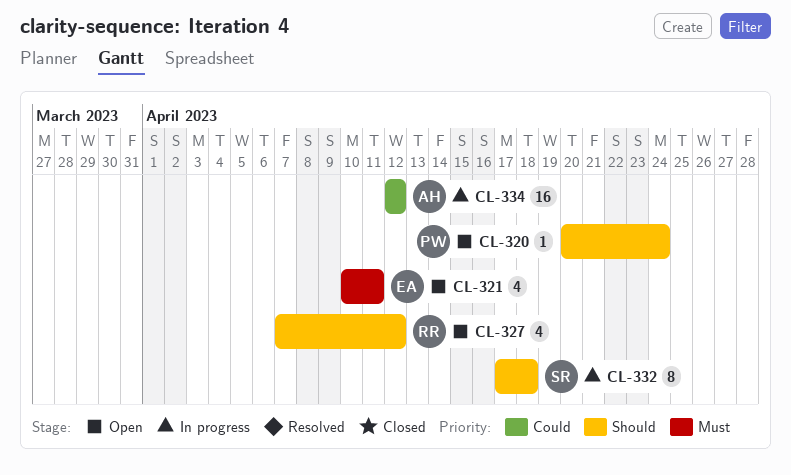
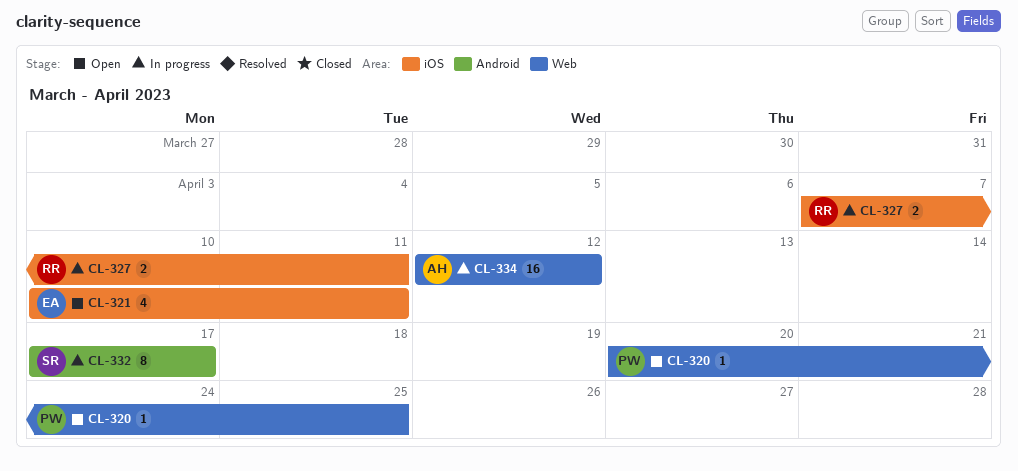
CL-320, due: Apr 24 -> Apr 25
CL-327, status: Open -> In progress
CL-327, estimate: 4 -> 2
CL-327, due: Apr 12 -> Apr 11
CL-332, due: Apr 18 -> Apr 17

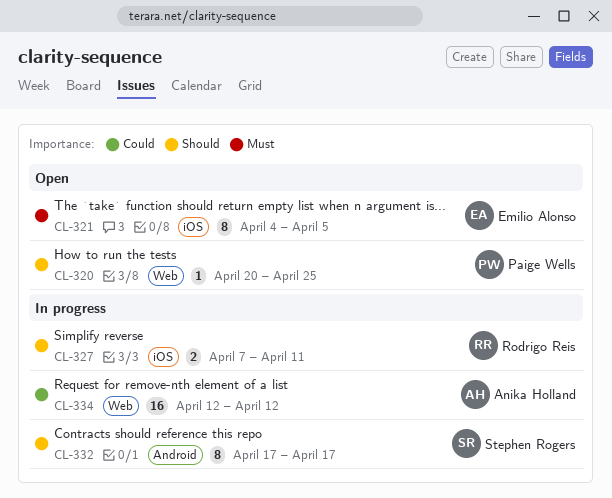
CL-321, estimate: 4 -> 8
CL-321, start: Apr 10 -> Apr 4
CL-321, due: Apr 11 -> Apr 5

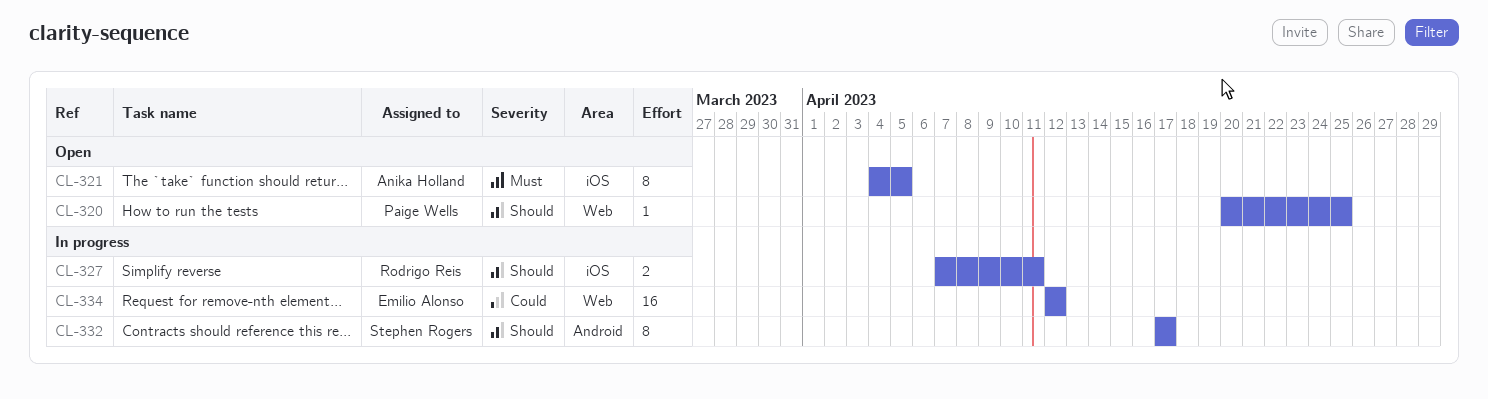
CL-321, owner: Emilio Alonso -> Anika Holland
CL-334, owner: Anika Holland -> Emilio Alonso

